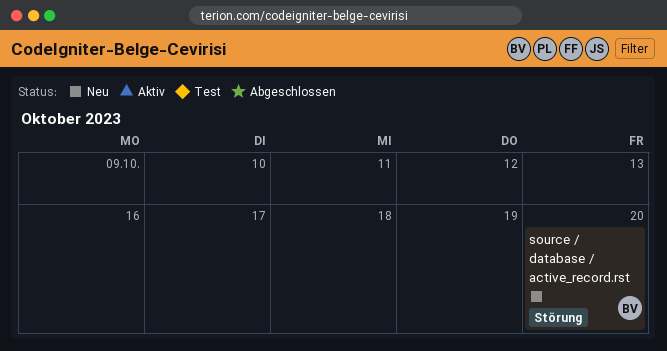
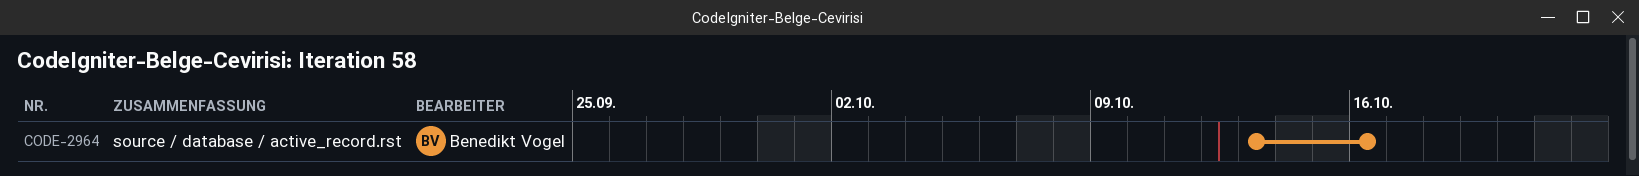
source / database / active_record.rst, due: Oct 20 -> Oct 16

